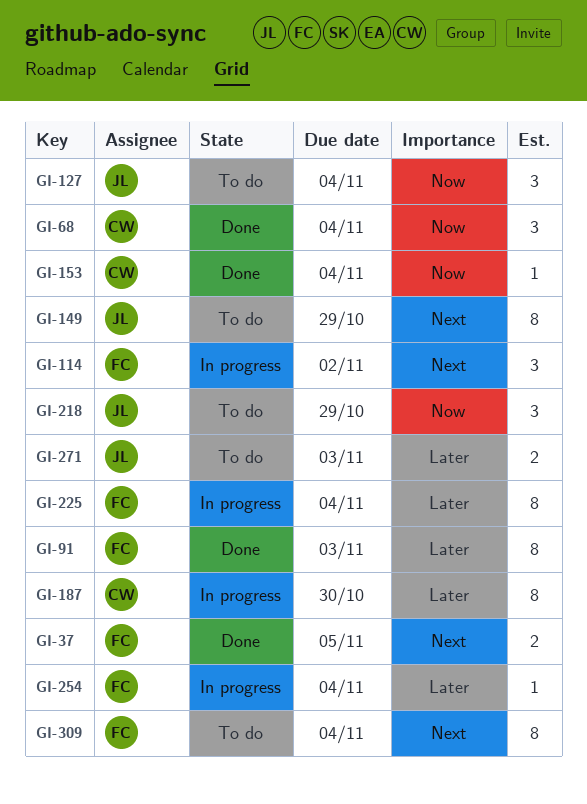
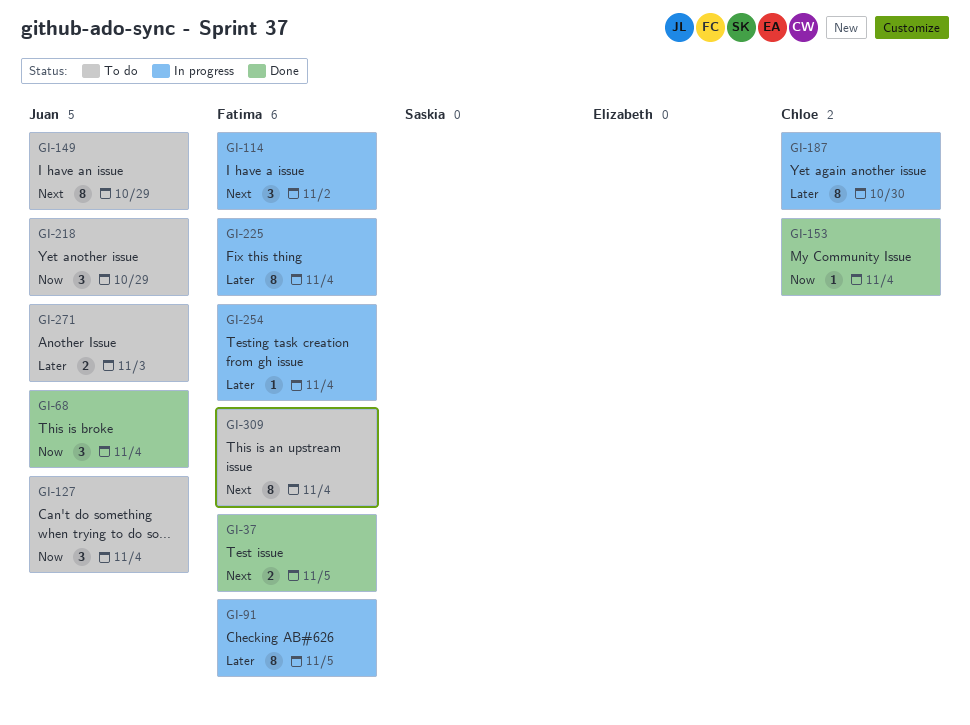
GI-68, owner: Chloe -> Juan
GI-91, status: Done -> In progress
GI-91, due: Nov 3 -> Nov 5

